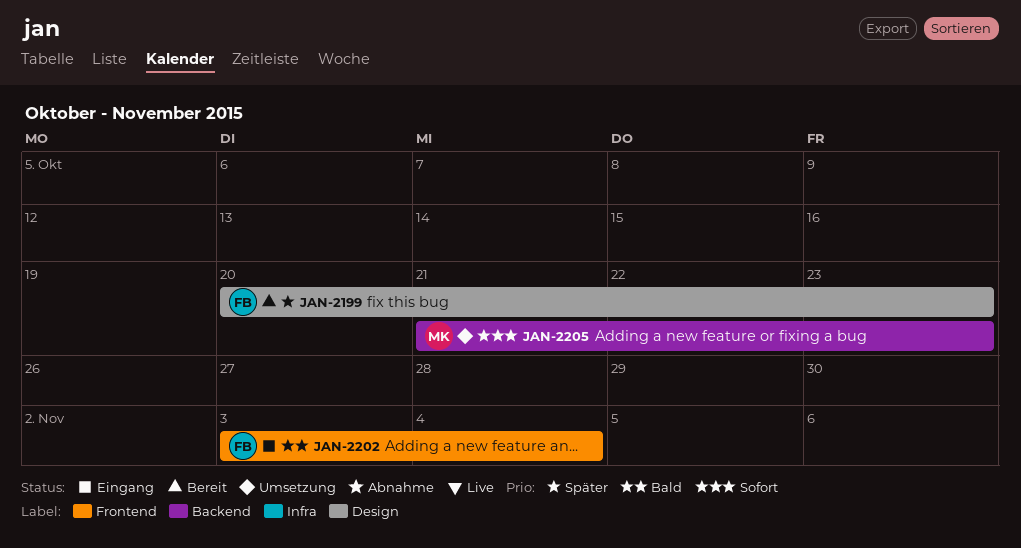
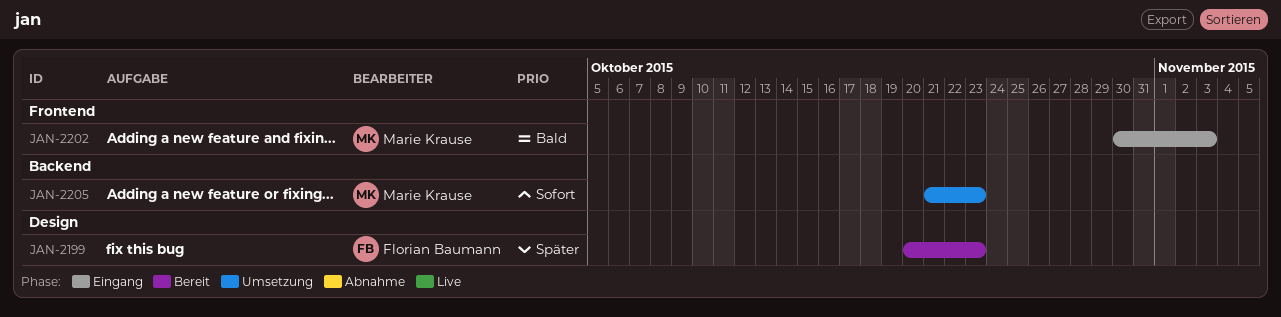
JAN-2202, owner: Florian Baumann -> Marie Krause
JAN-2202, start: Nov 3 -> Oct 30
JAN-2202, due: Nov 4 -> Nov 3

